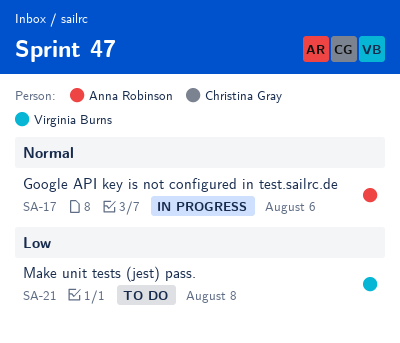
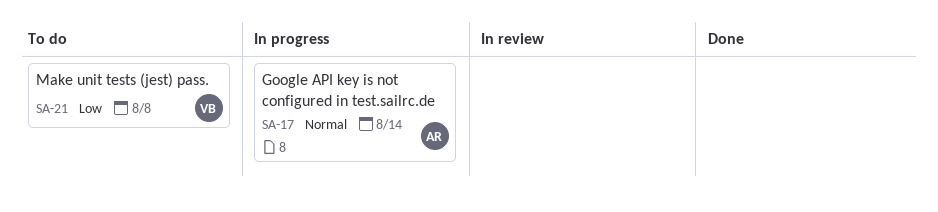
SA-17, due: Aug 6 -> Aug 14

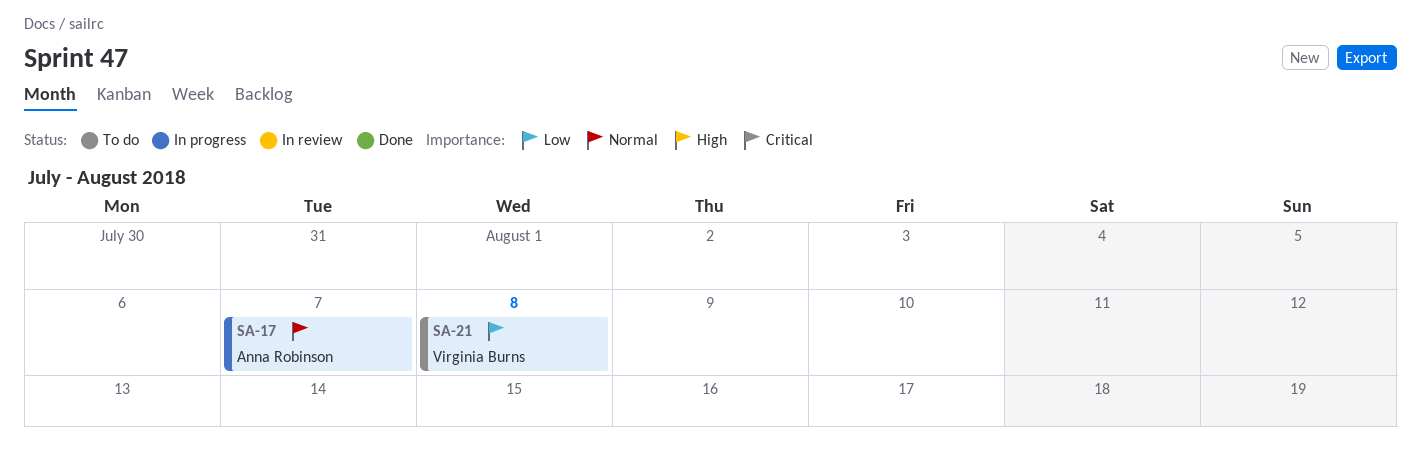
SA-17, due: Aug 14 -> Aug 7

